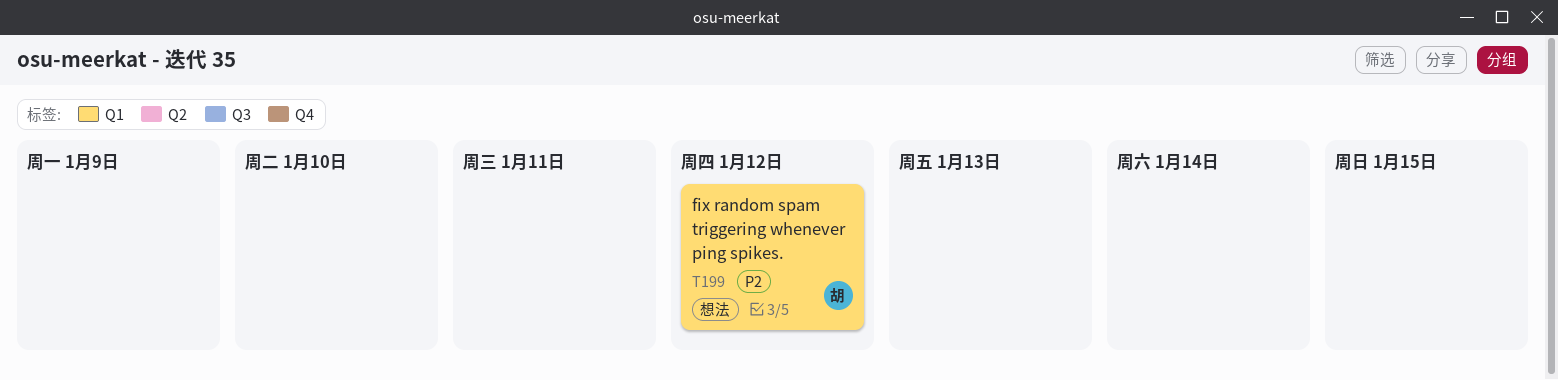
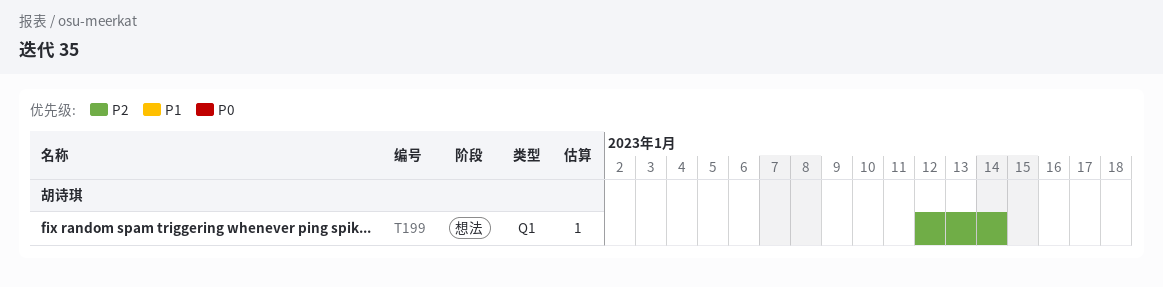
T199, due: Jan 12 -> Jan 14

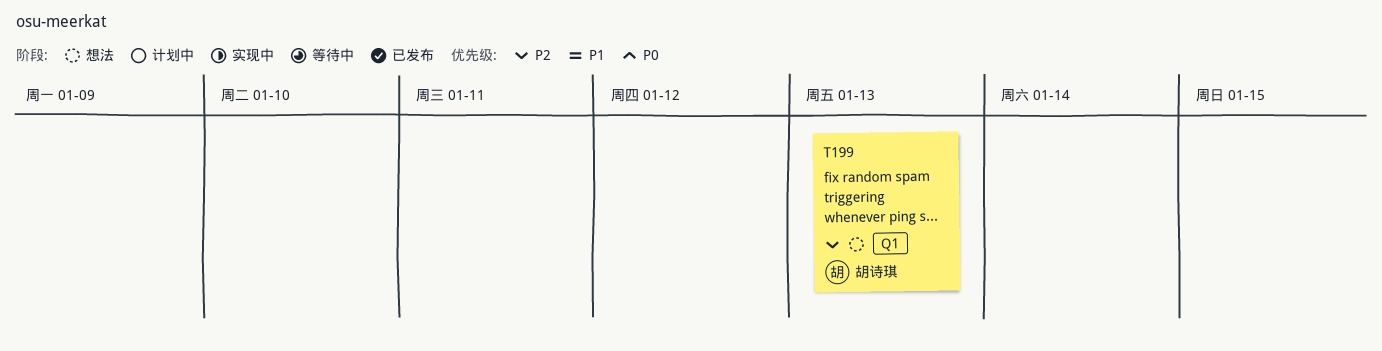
T199, due: Jan 14 -> Jan 13

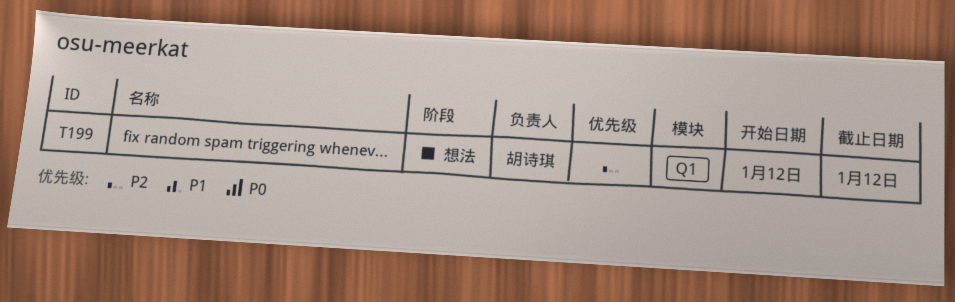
T199, due: Jan 13 -> Jan 12

